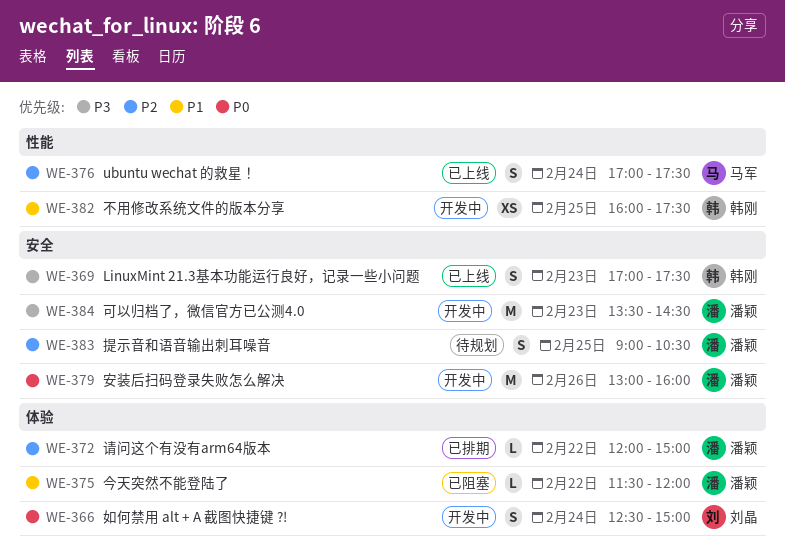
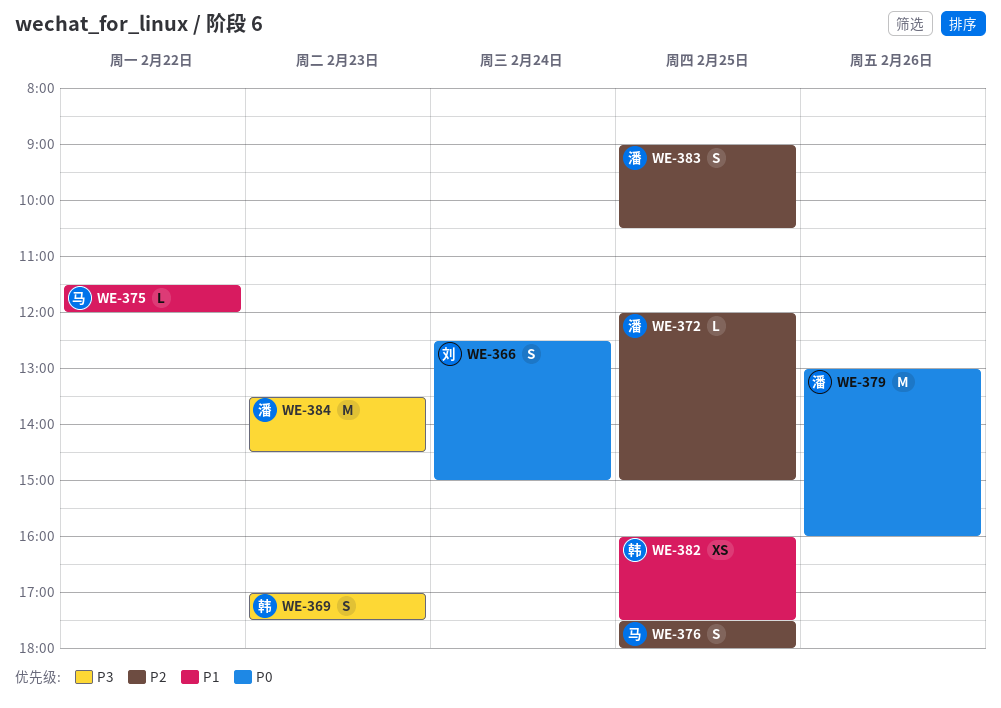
WE-372, day: Feb 22 -> Feb 25
WE-375, owner: 潘颖 -> 马军
WE-376, day: Feb 24 -> Feb 25
WE-376, begins: 17:00 -> 17:30
WE-376, ends: 17:30 -> 18:00

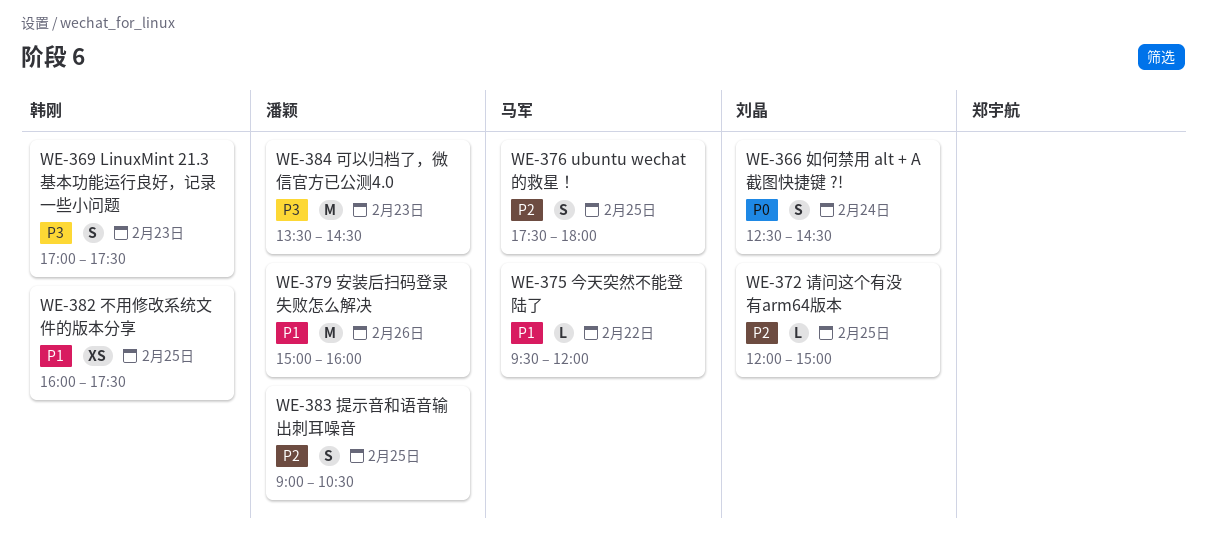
WE-366, ends: 15:00 -> 14:30
WE-372, owner: 潘颖 -> 刘晶
WE-375, begins: 11:30 -> 09:30
WE-379, priority: P0 -> P1
WE-379, begins: 13:00 -> 15:00

